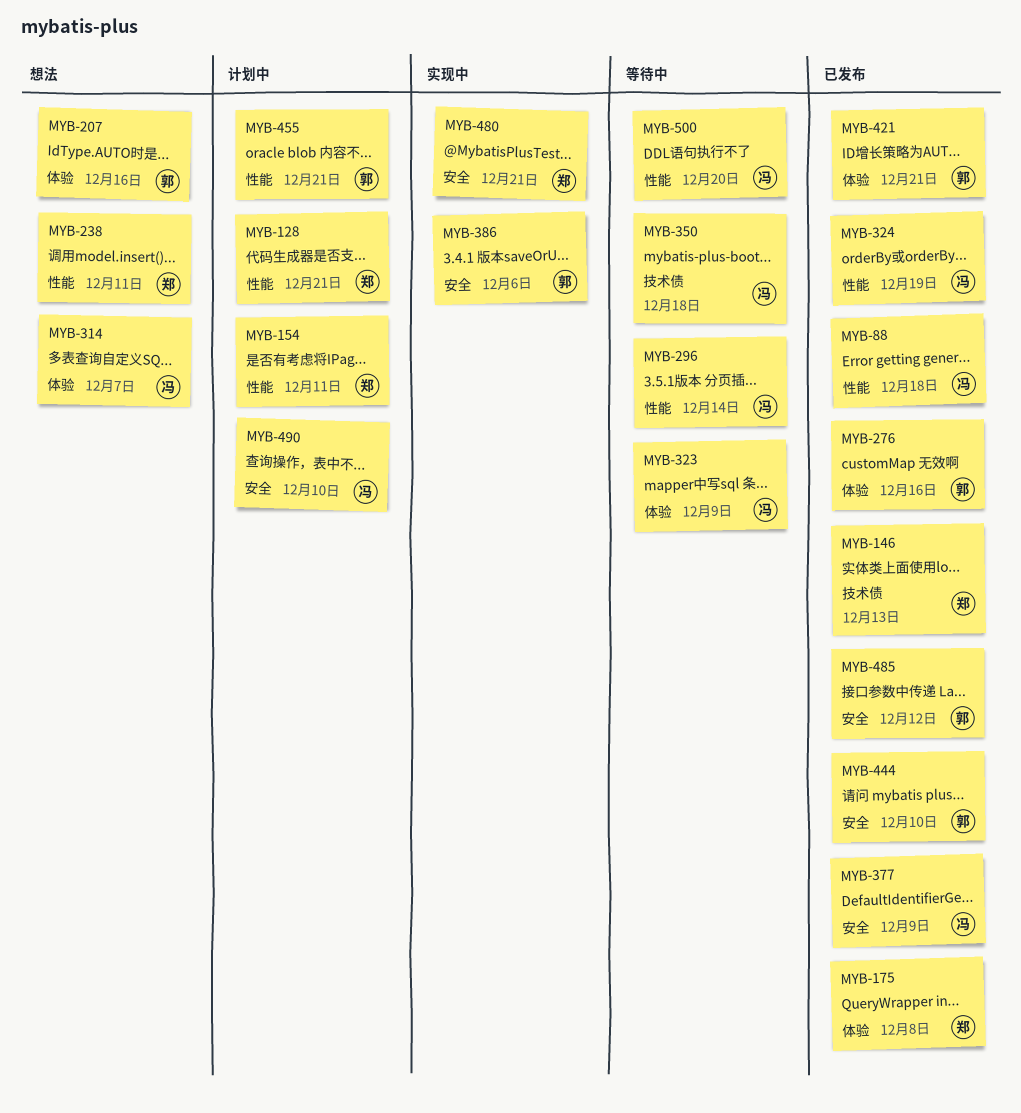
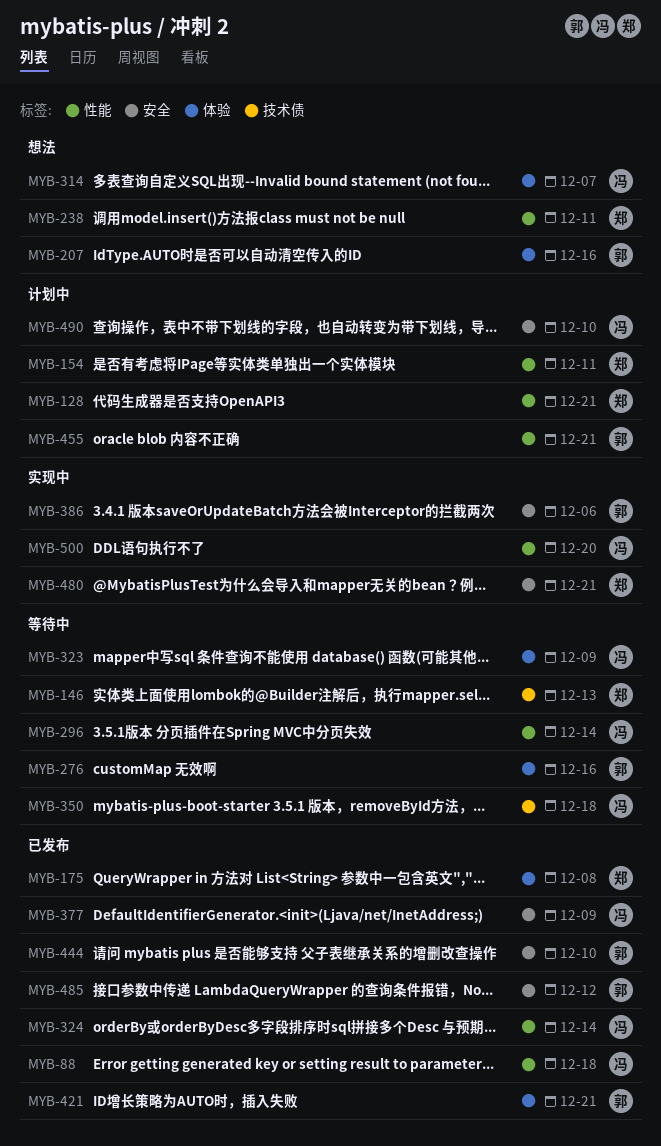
MYB-146, status: 已发布 -> 等待中
MYB-276, status: 已发布 -> 等待中
MYB-324, due: Dec 19 -> Dec 14
MYB-500, status: 等待中 -> 实现中

